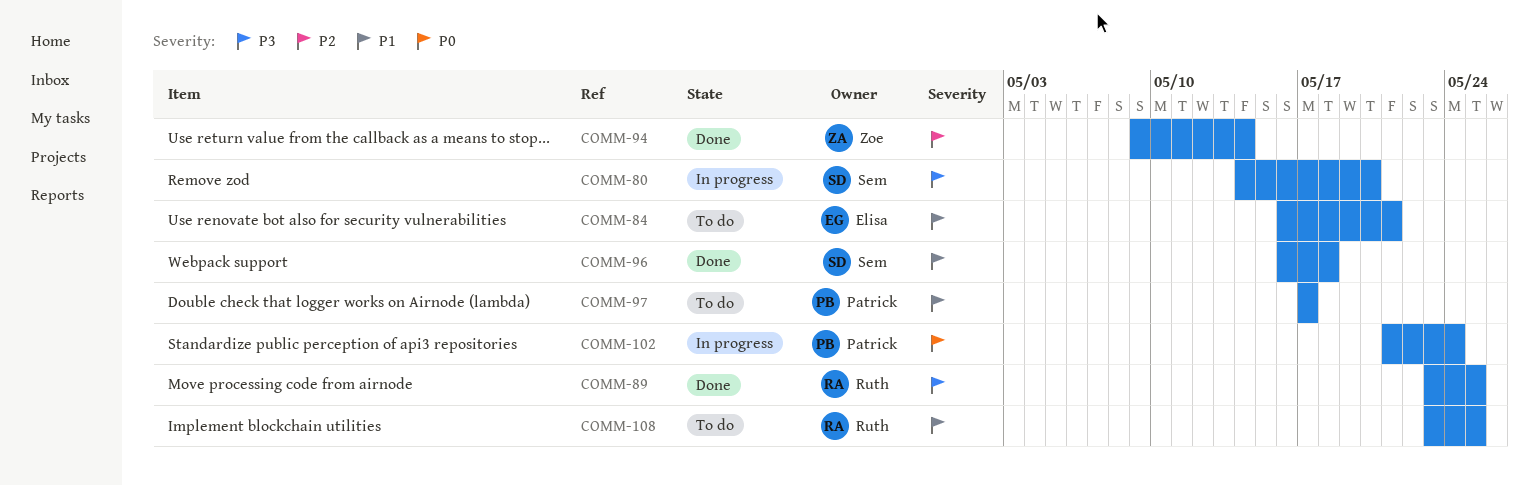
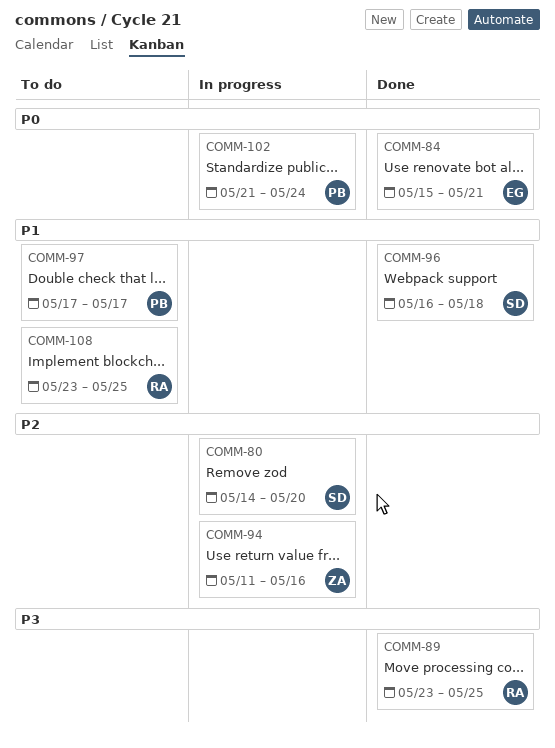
COMM-80, priority: P3 -> P2
COMM-84, status: To do -> Done
COMM-84, priority: P1 -> P0
COMM-84, start: May 16 -> May 15
COMM-94, status: Done -> In progress
COMM-94, start: May 9 -> May 11
COMM-94, due: May 14 -> May 16

